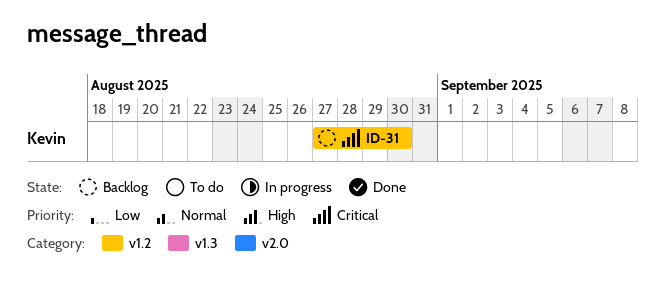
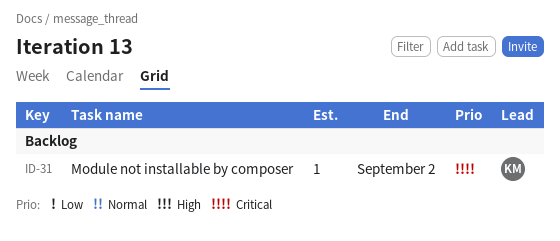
ID-31, due: Aug 30 -> Sep 2

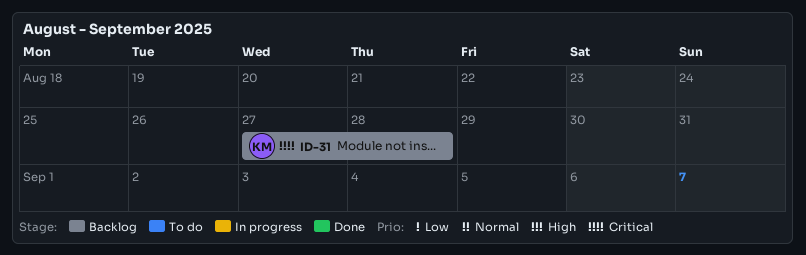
ID-31, due: Sep 2 -> Aug 28

